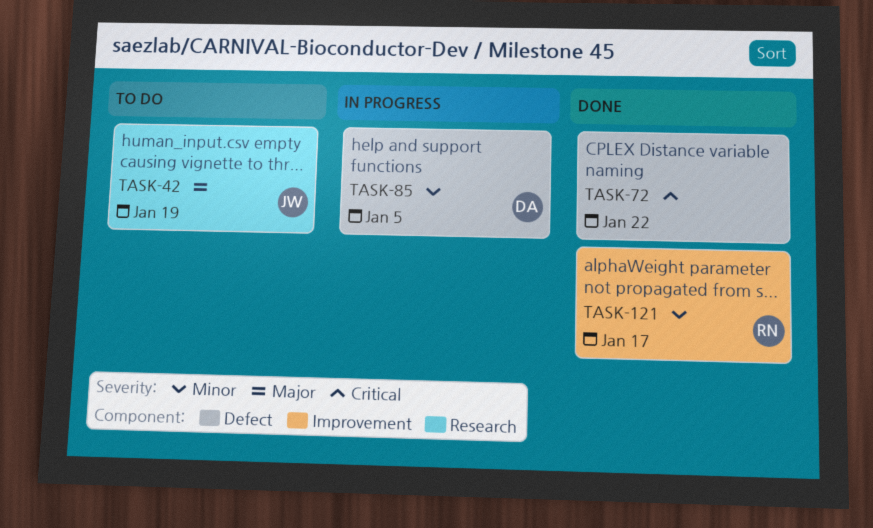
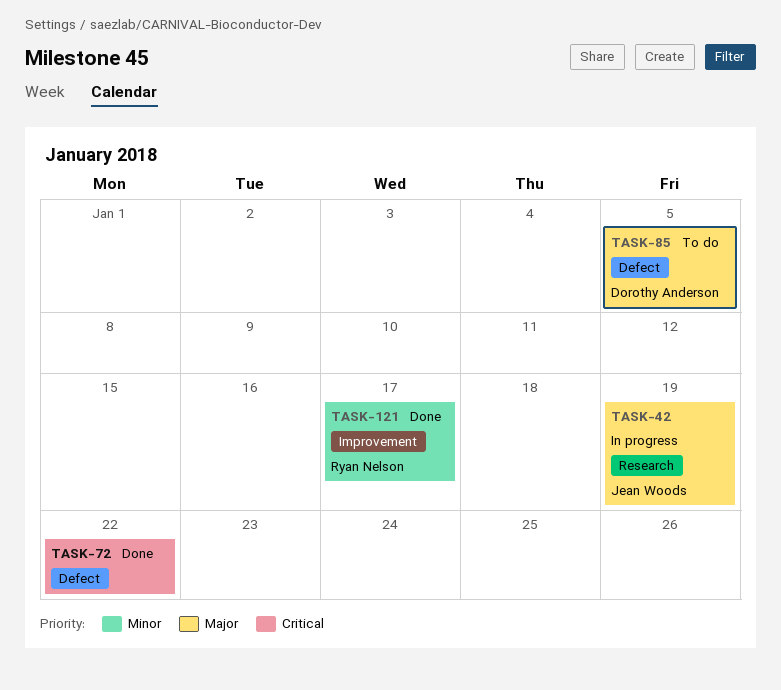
TASK-42, status: To do -> In progress
TASK-85, status: In progress -> To do
TASK-85, priority: Minor -> Major

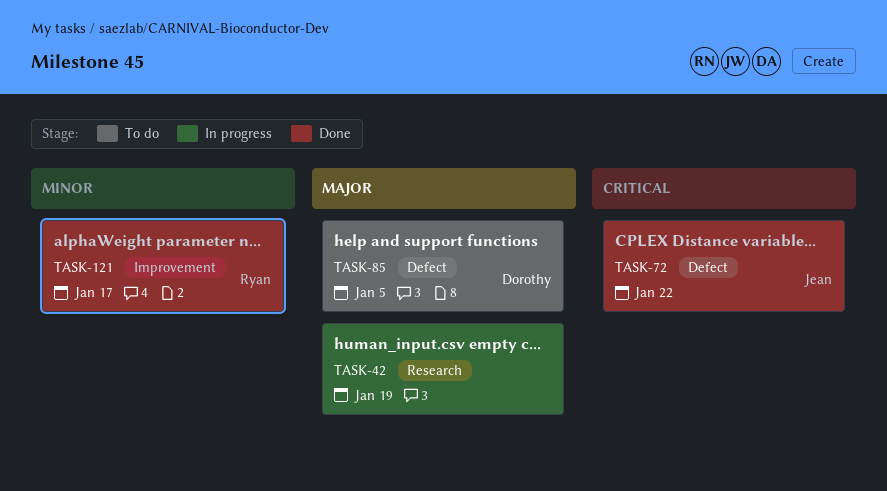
TASK-42, owner: Jean Woods -> none
TASK-72, owner: none -> Jean Woods

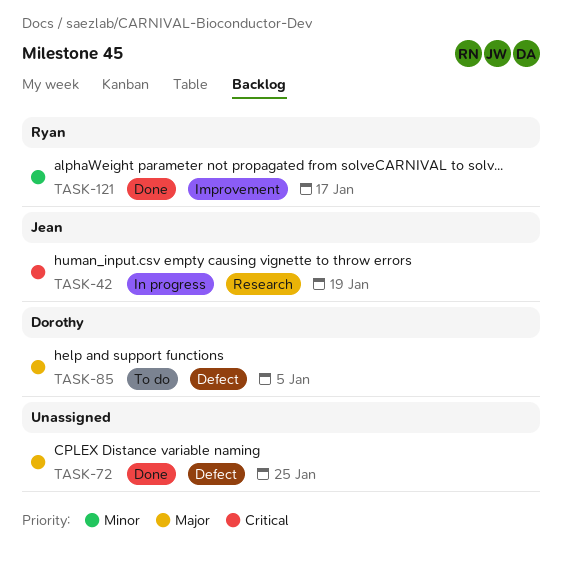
TASK-42, owner: none -> Jean
TASK-42, priority: Major -> Critical
TASK-72, owner: Jean -> none
TASK-72, priority: Critical -> Major
TASK-72, due: Jan 22 -> Jan 25

